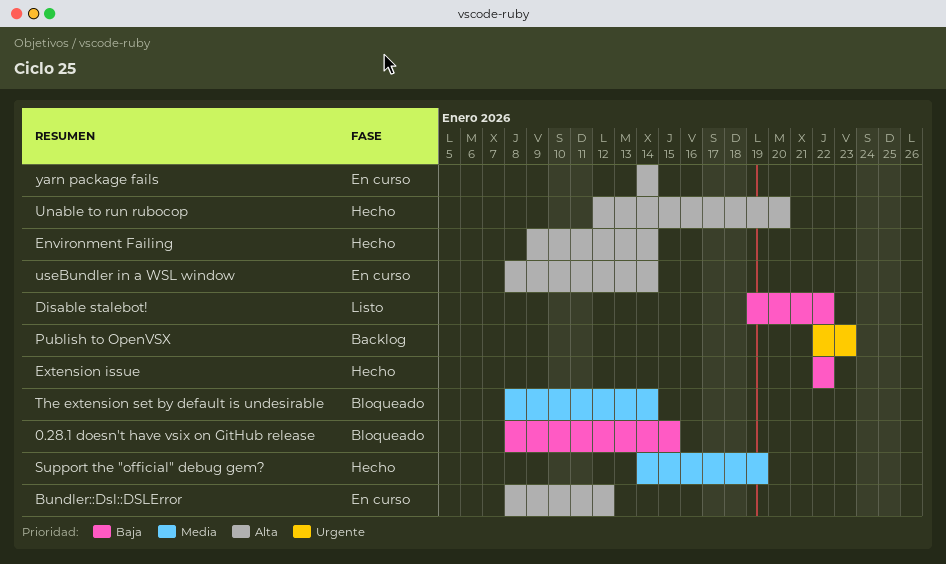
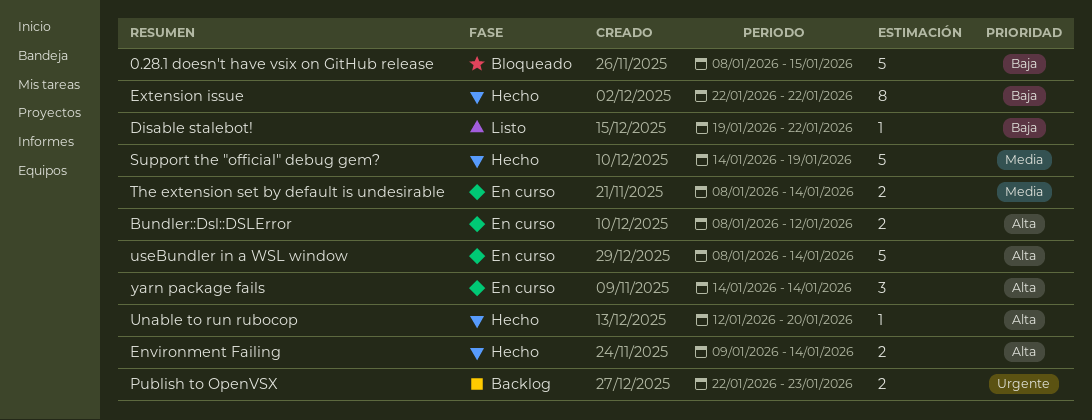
The extension set by default is undesirable, status: Bloqueado -> En curso

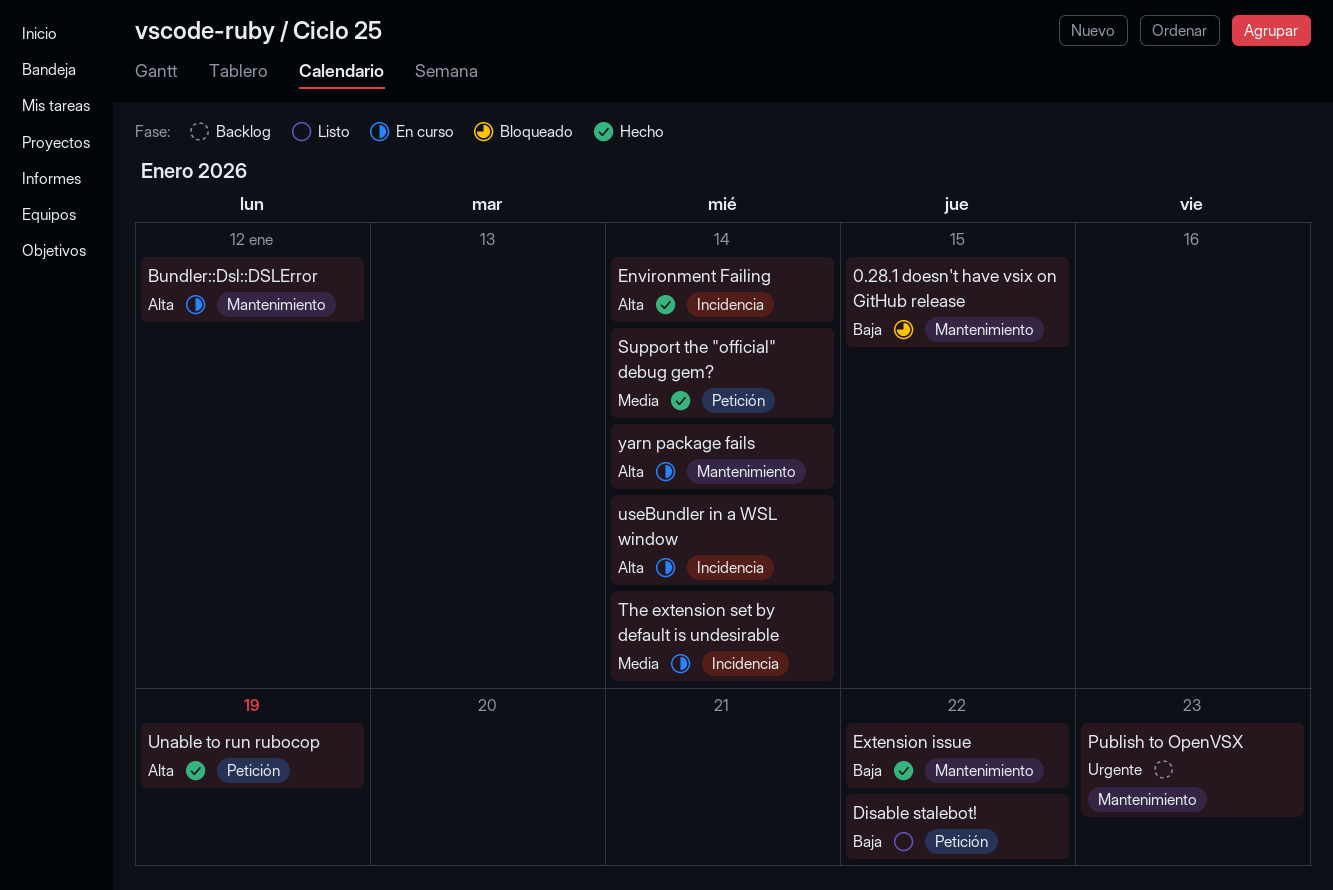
Support the "official" debug gem?, due: Jan 19 -> Jan 14
Unable to run rubocop, due: Jan 20 -> Jan 19

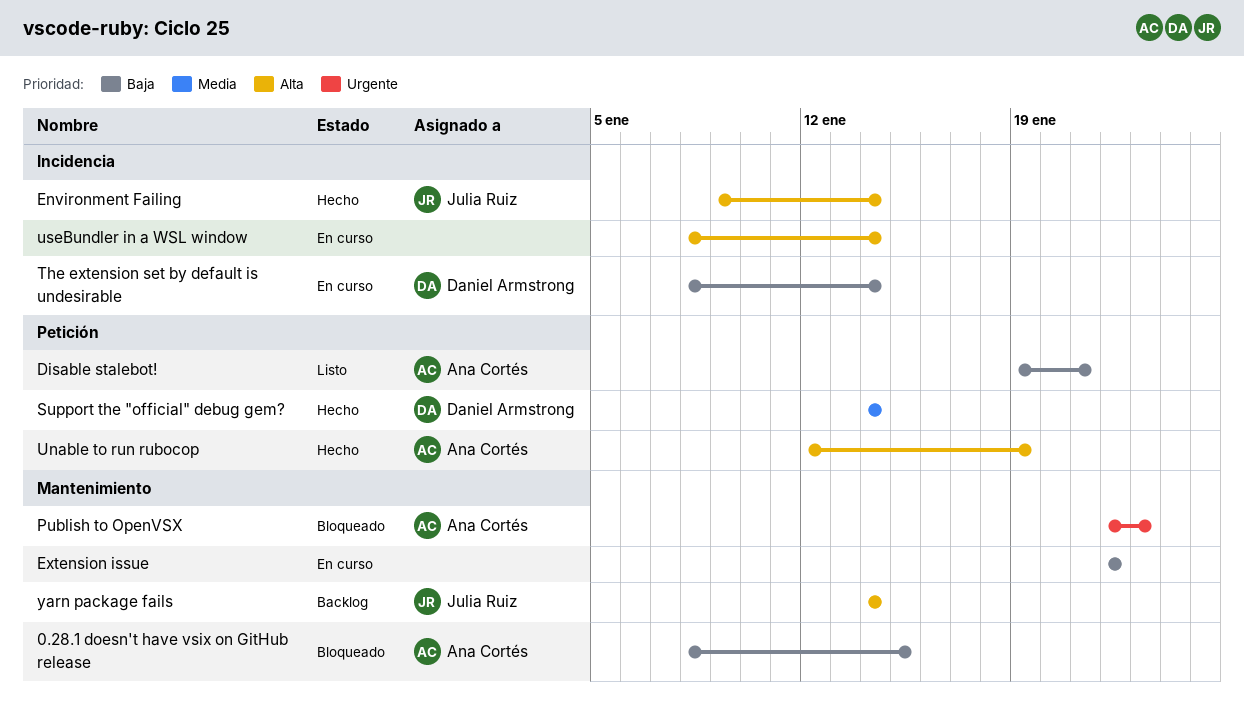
Bundler::Dsl::DSLError: present -> none
Disable stalebot!, due: Jan 22 -> Jan 21
Extension issue, status: Hecho -> En curso
Publish to OpenVSX, status: Backlog -> Bloqueado
The extension set by default is undesirable, priority: Media -> Baja
yarn package fails, status: En curso -> Backlog

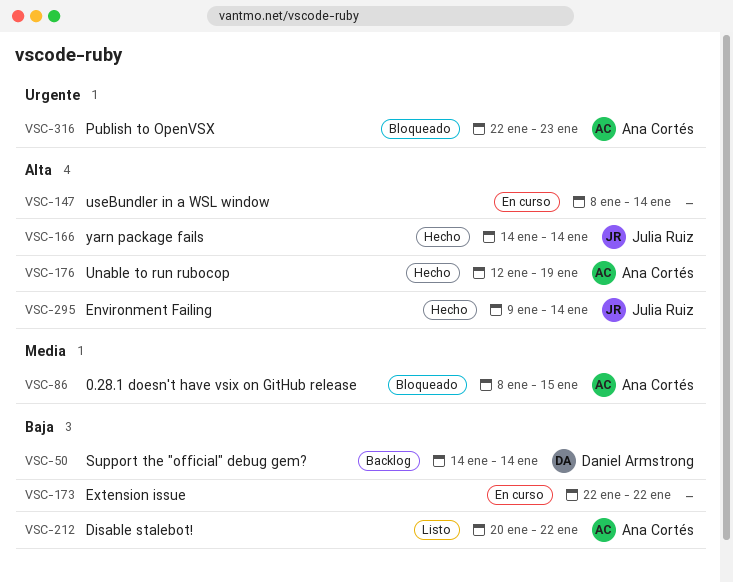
0.28.1 doesn't have vsix on GitHub release, priority: Baja -> Media
Disable stalebot!, start: Jan 19 -> Jan 20
Disable stalebot!, due: Jan 21 -> Jan 22
Support the "official" debug gem?, status: Hecho -> Backlog
Support the "official" debug gem?, priority: Media -> Baja
The extension set by default is undesirable: present -> none
yarn package fails, status: Backlog -> Hecho

